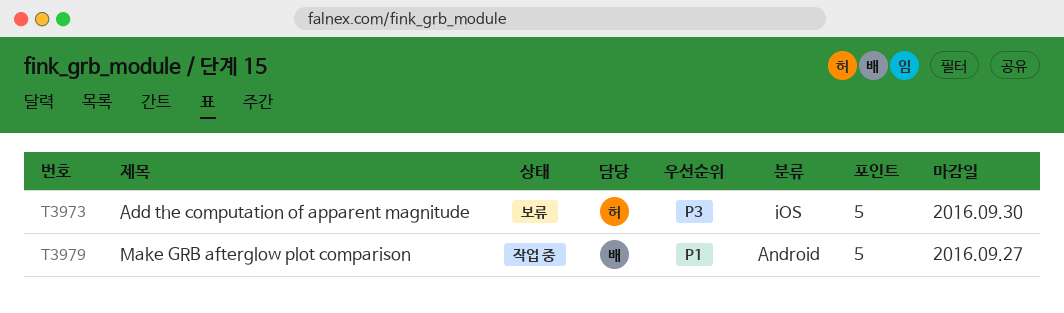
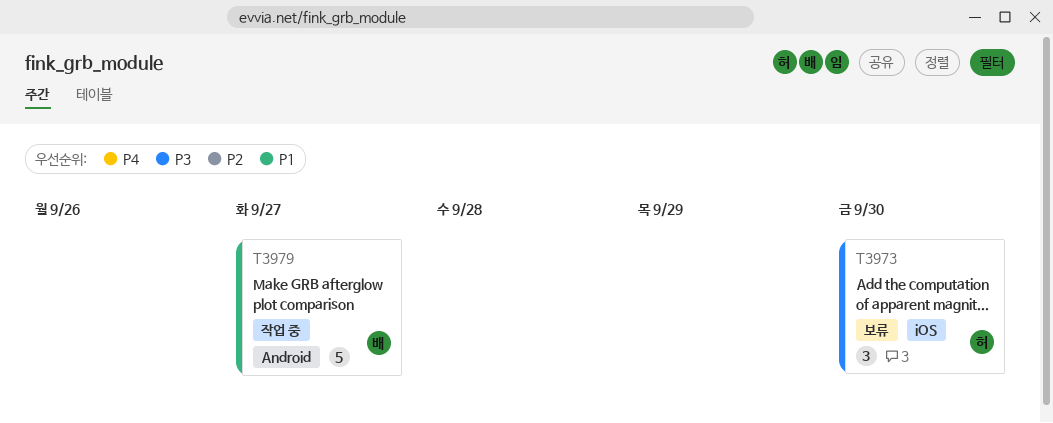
T3973, estimate: 5 -> 3

